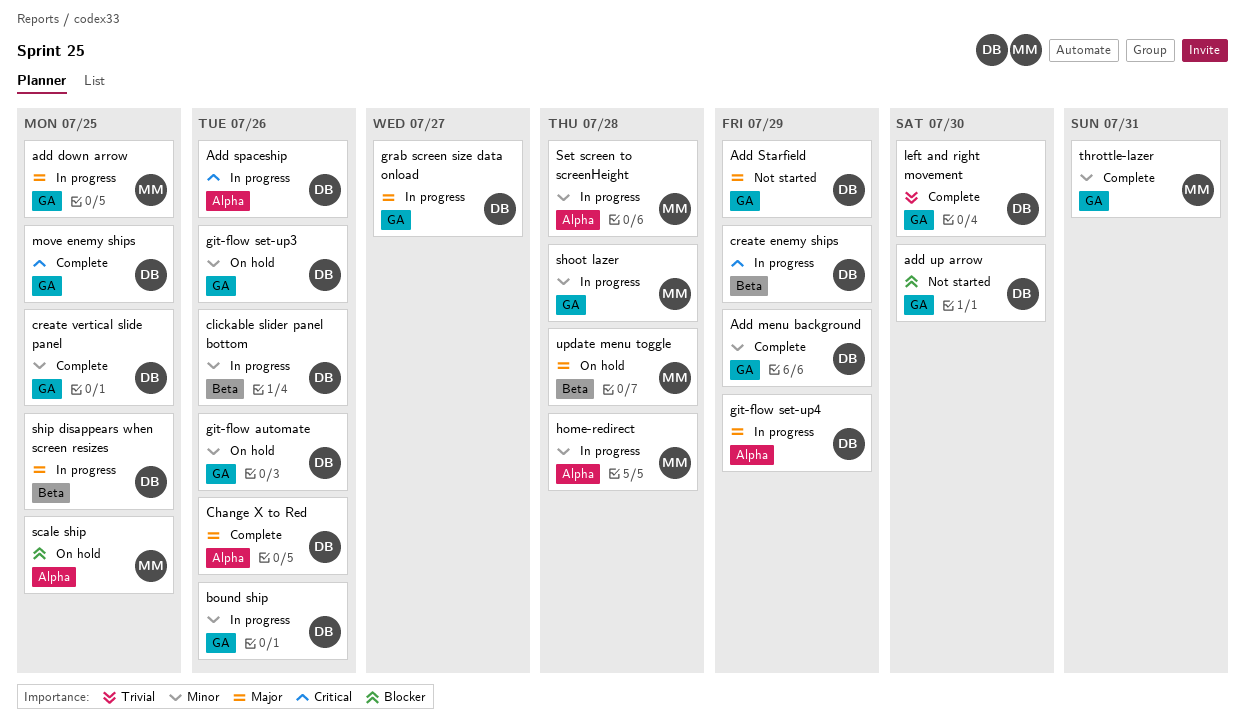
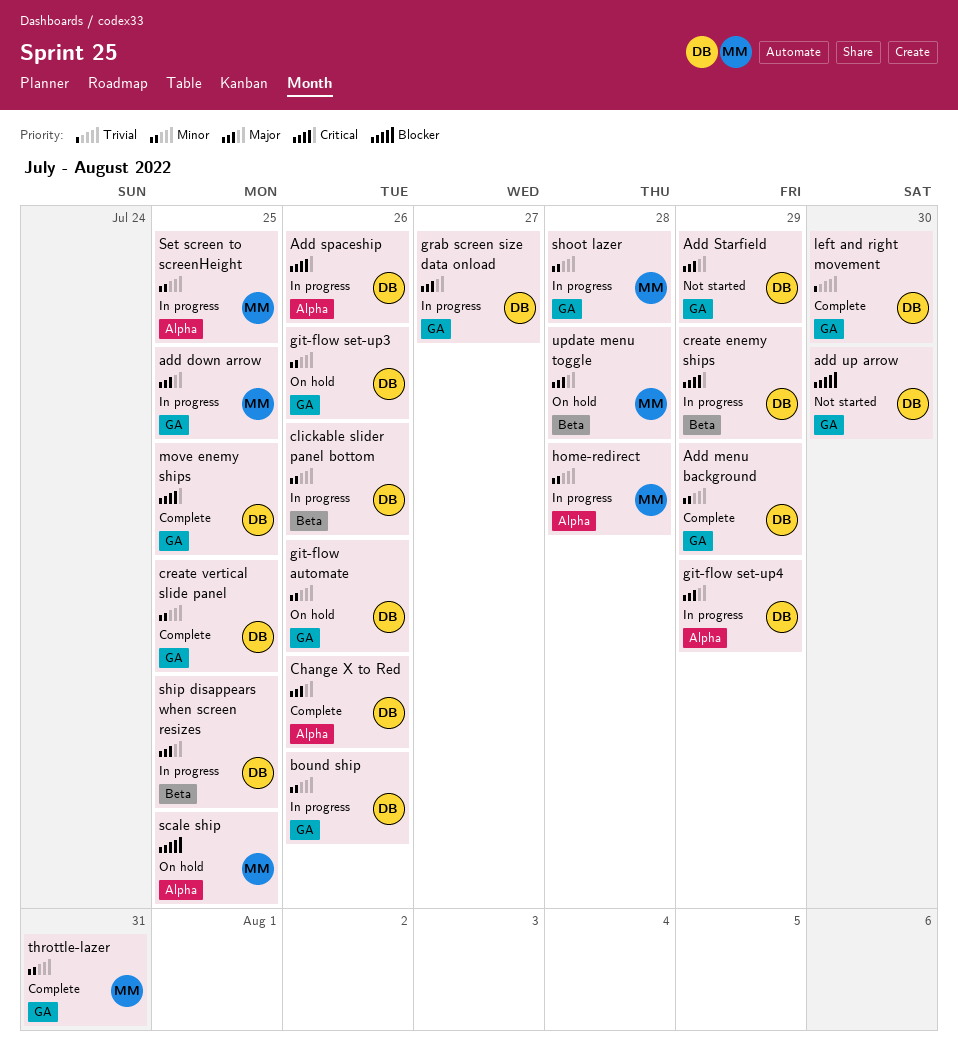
Set screen to screenHeight, due: Jul 28 -> Jul 25

